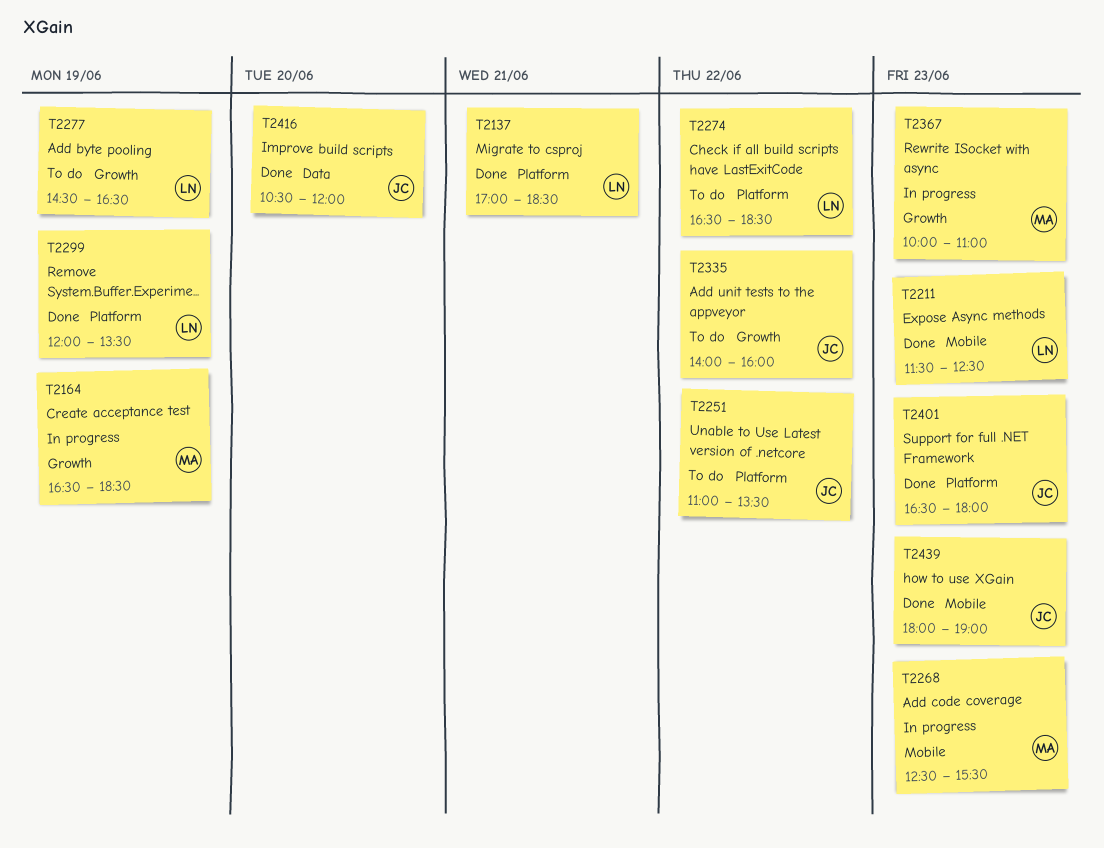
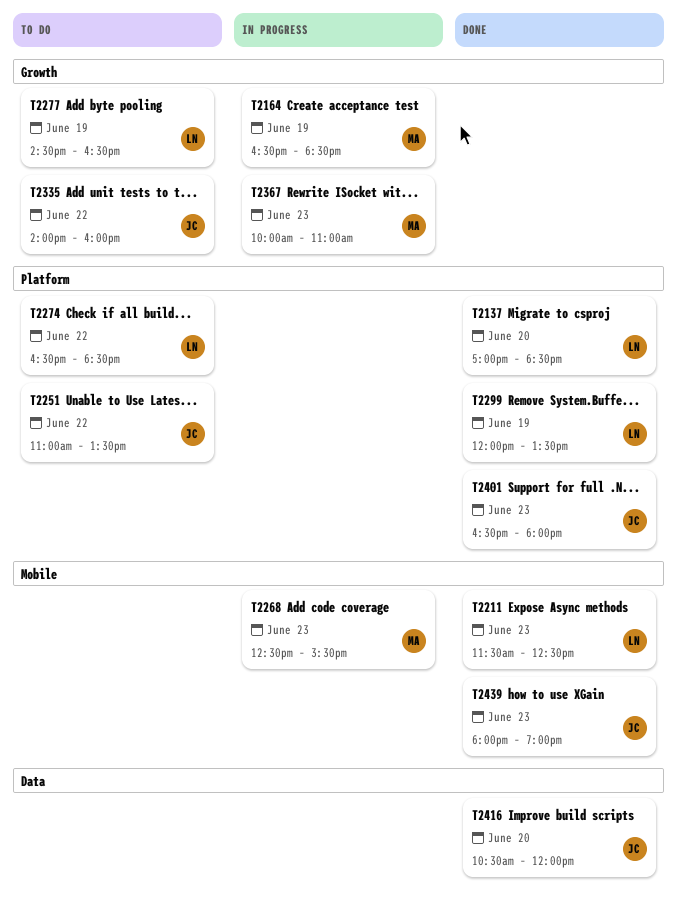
T2137, day: Jun 21 -> Jun 20

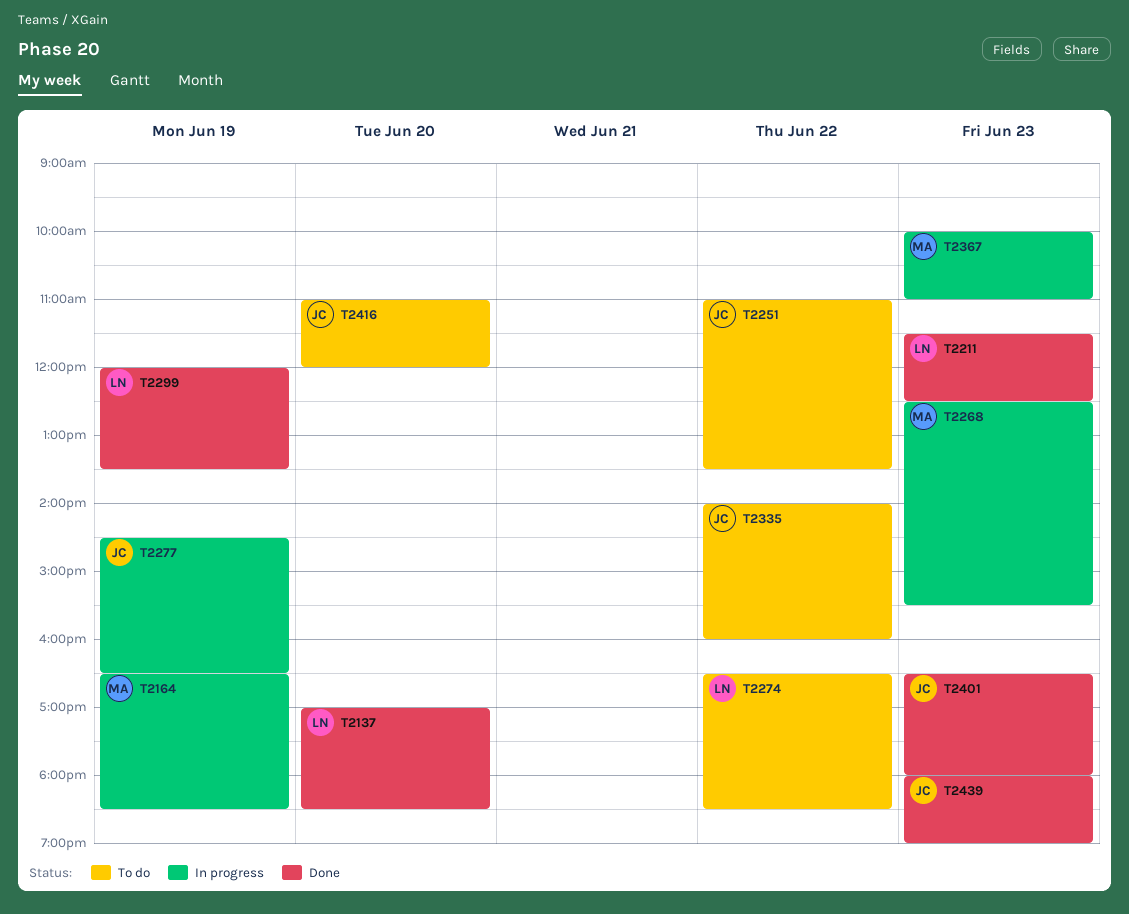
T2277, status: To do -> In progress
T2277, owner: LN -> JC
T2416, status: Done -> To do
T2416, begins: 10:30 -> 11:00

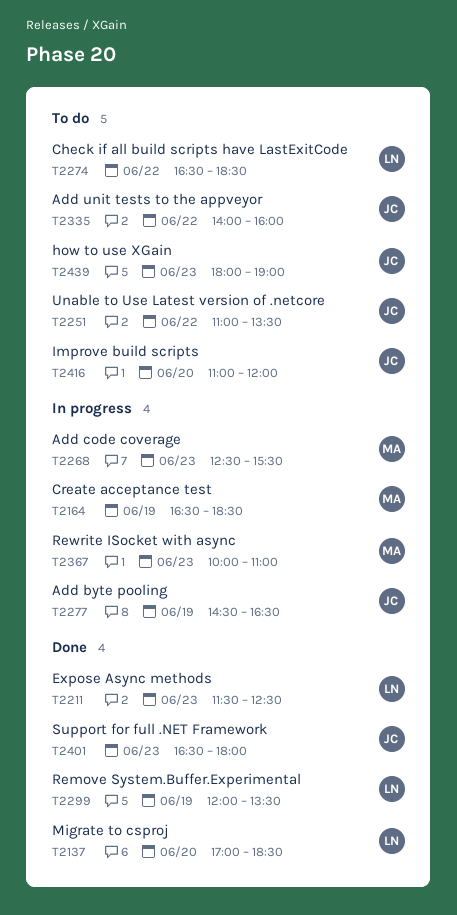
T2439, status: Done -> To do

